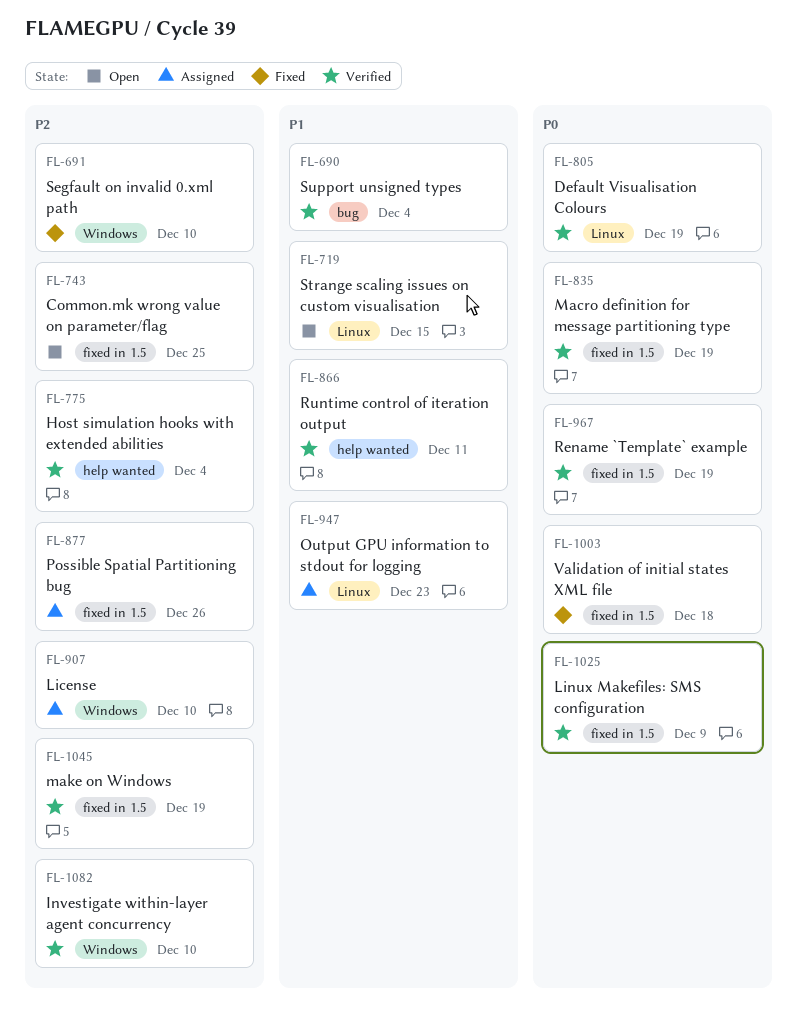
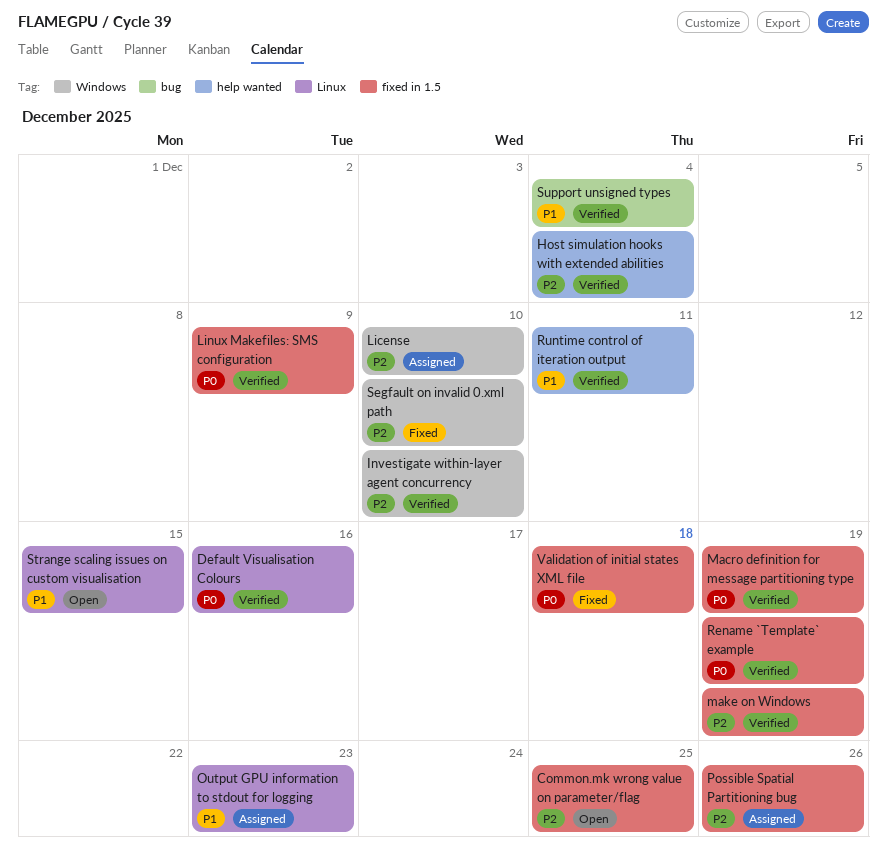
Default Visualisation Colours, due: Dec 19 -> Dec 16

